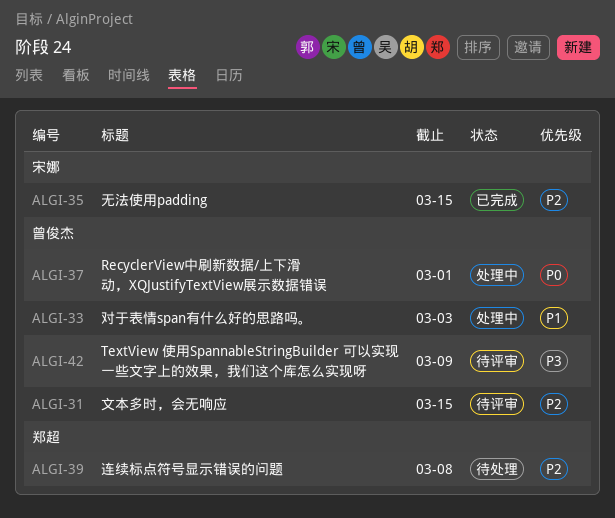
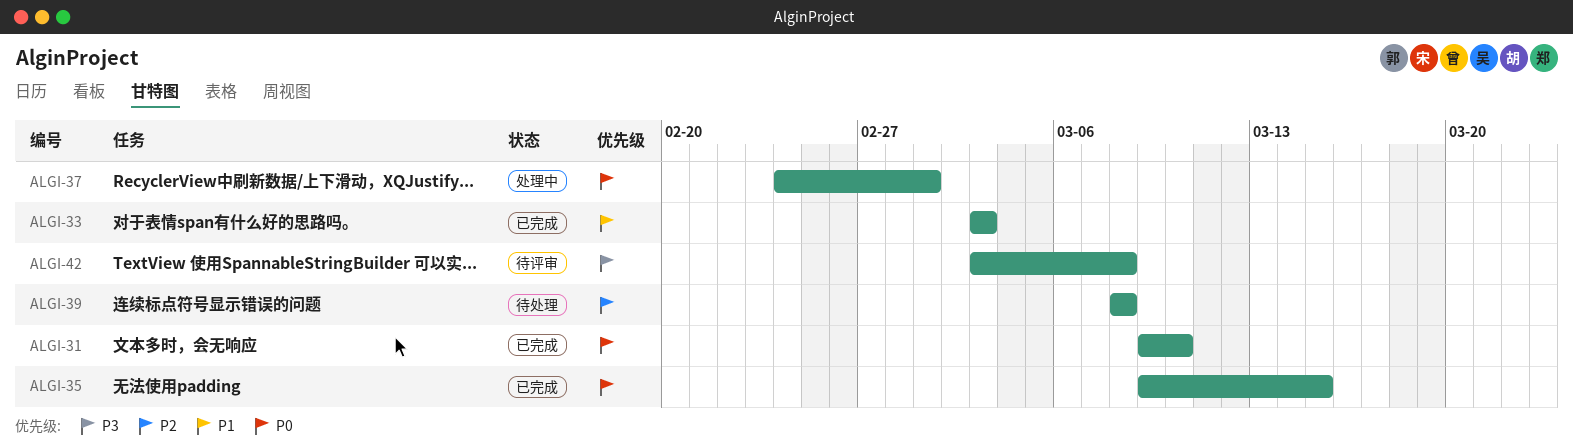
ALGI-31, status: 待评审 -> 已完成
ALGI-31, priority: P2 -> P0
ALGI-31, due: Mar 15 -> Mar 10
ALGI-33, status: 处理中 -> 已完成
ALGI-35, priority: P2 -> P0
ALGI-42, due: Mar 9 -> Mar 8

